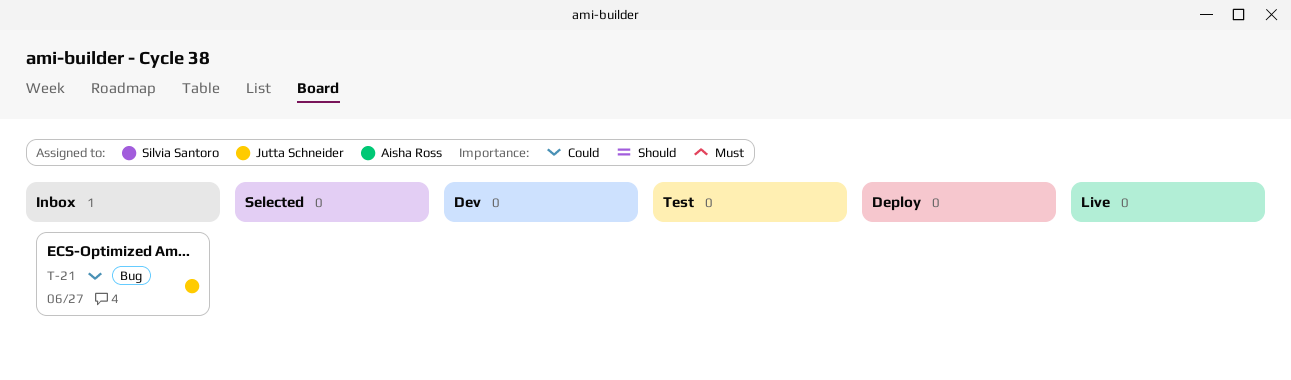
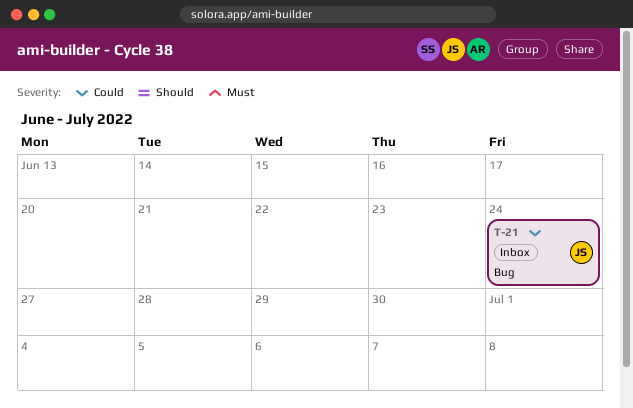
T-21, due: Jun 27 -> Jun 24

